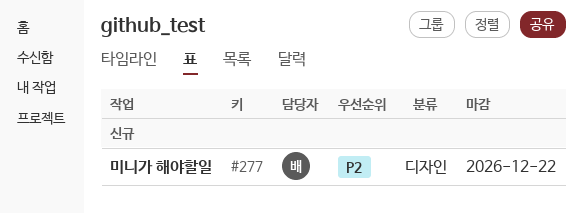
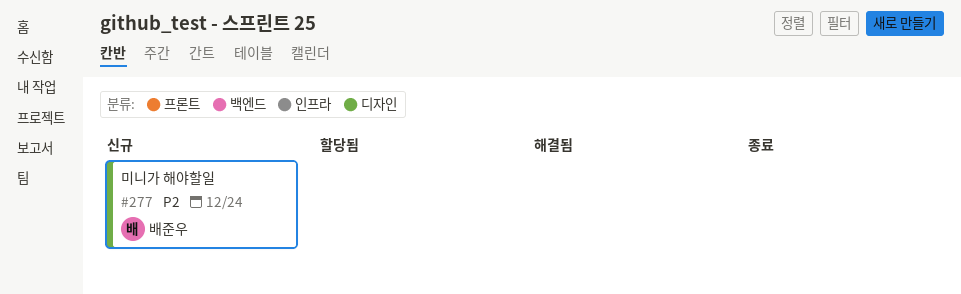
#277, due: Dec 22 -> Dec 24

